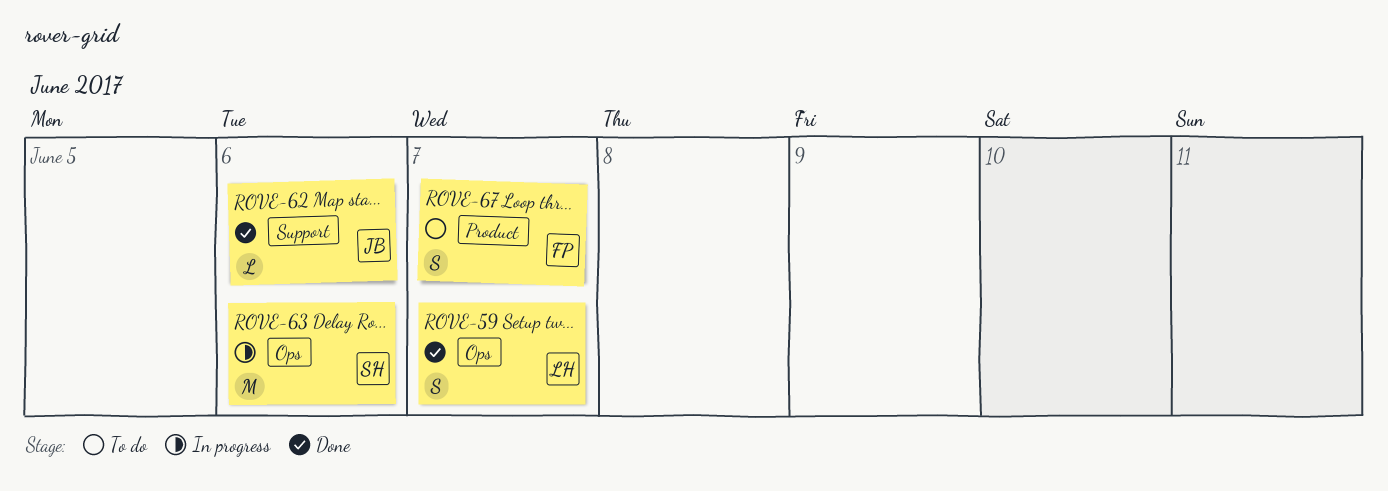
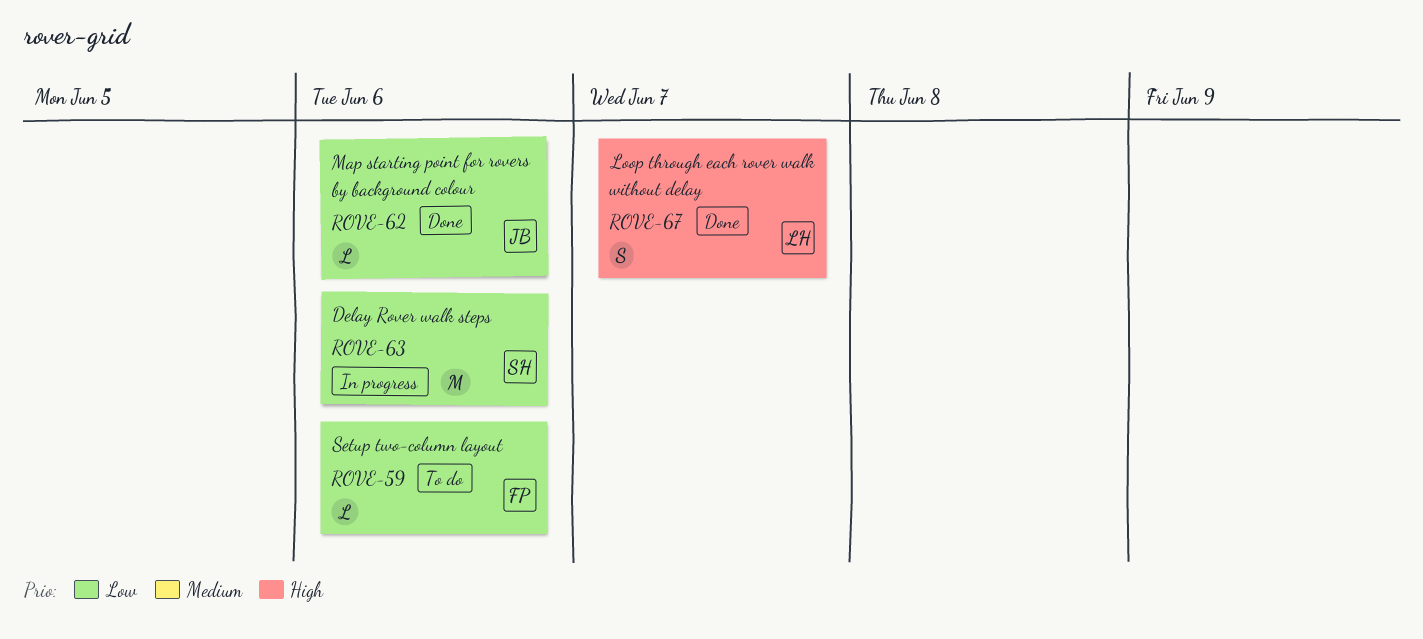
ROVE-59, status: Done -> To do
ROVE-59, owner: LH -> FP
ROVE-59, estimate: S -> L
ROVE-59, due: Jun 7 -> Jun 6
ROVE-67, status: To do -> Done
ROVE-67, owner: FP -> LH

